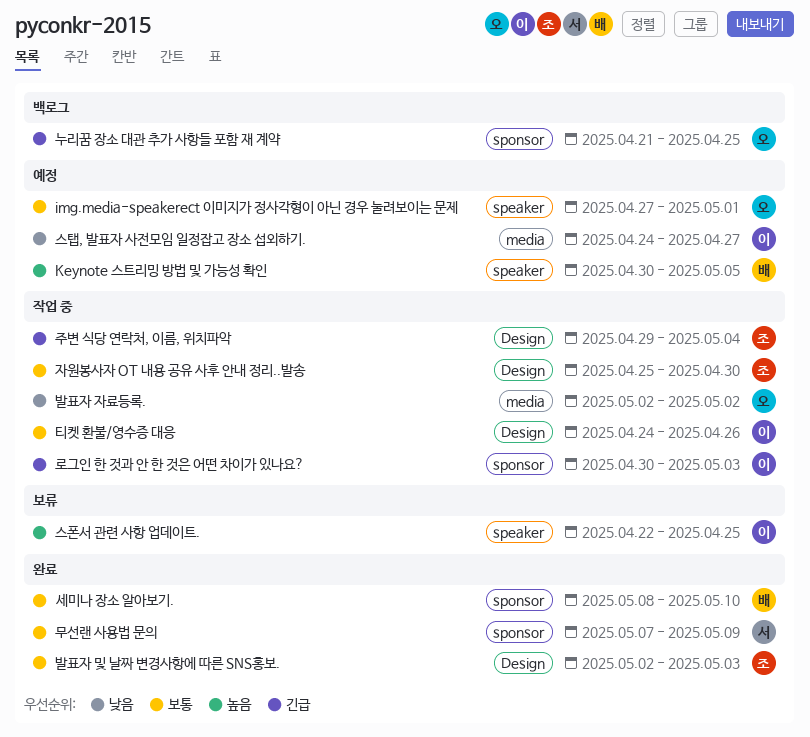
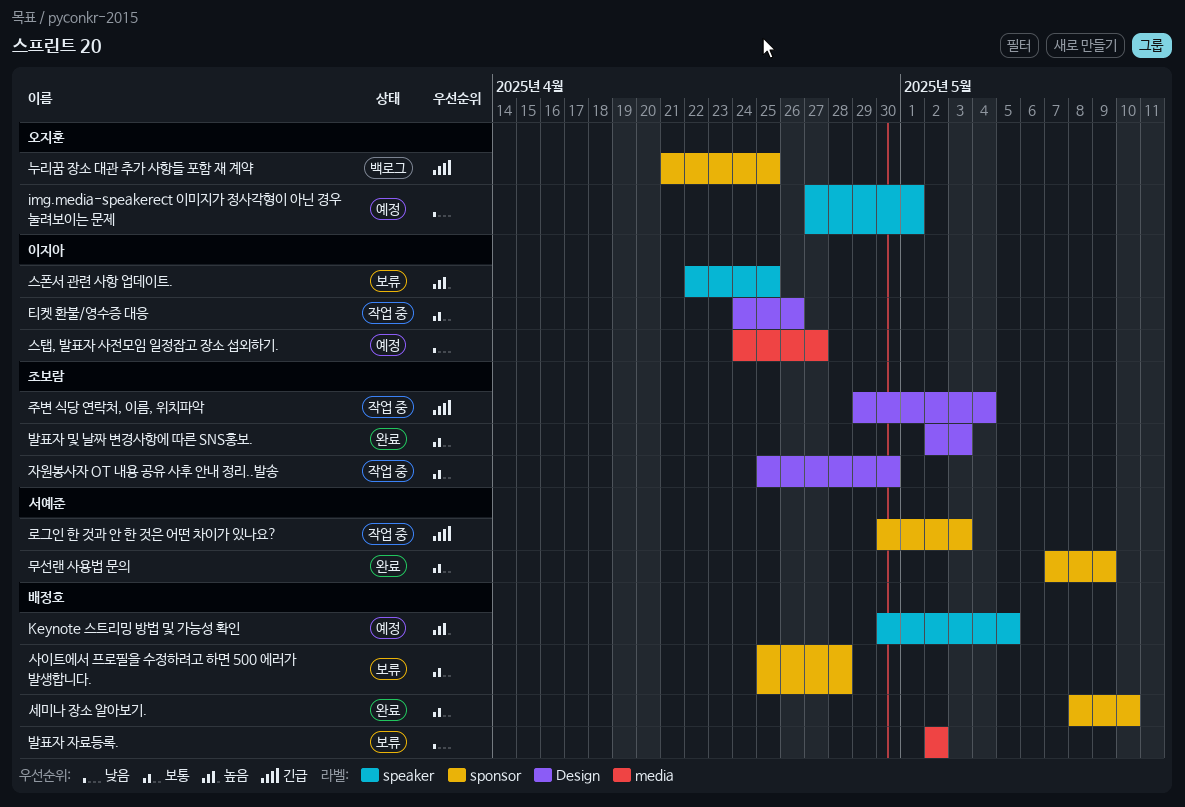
img.media-speakerect 이미지가 정사각형이 아닌 경우 눌려보이는 문제, priority: 보통 -> 낮음
로그인 한 것과 안 한 것은 어떤 차이가 있나요?, owner: 이지아 -> 서예준
발표자 자료등록., status: 작업 중 -> 보류
발표자 자료등록., owner: 오지훈 -> 배정호
사이트에서 프로필을 수정하려고 하면 500 에러가 발생합니다.: none -> present

